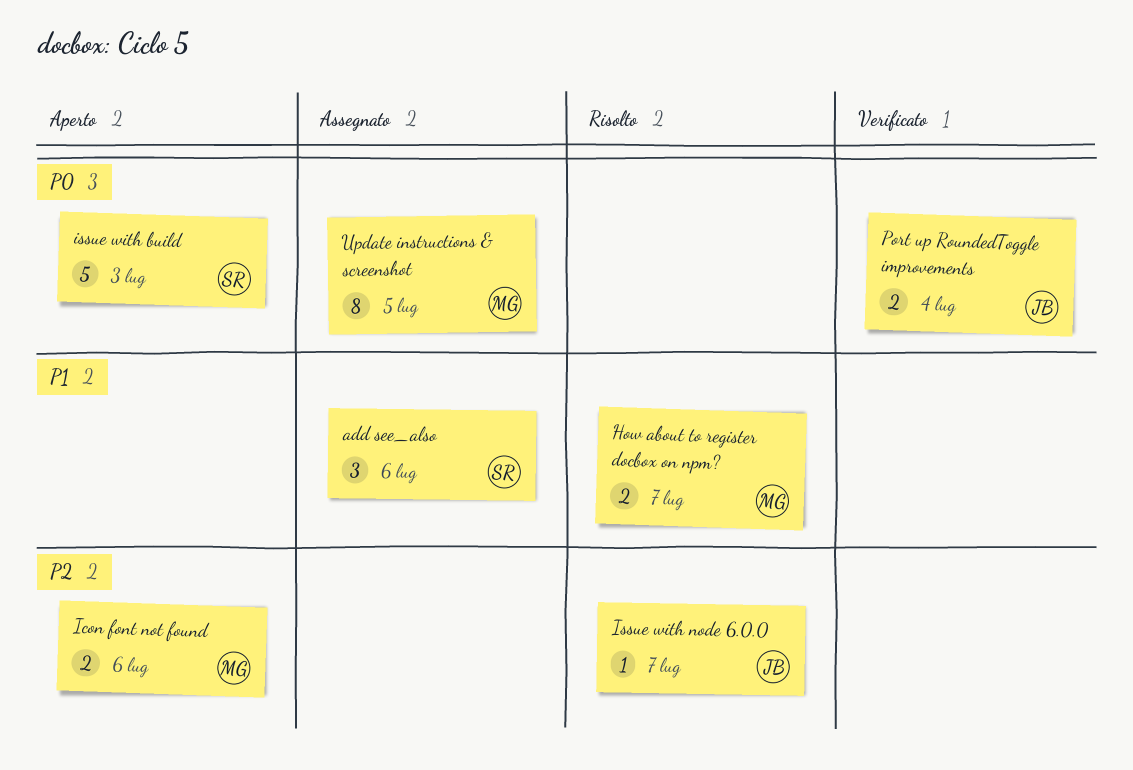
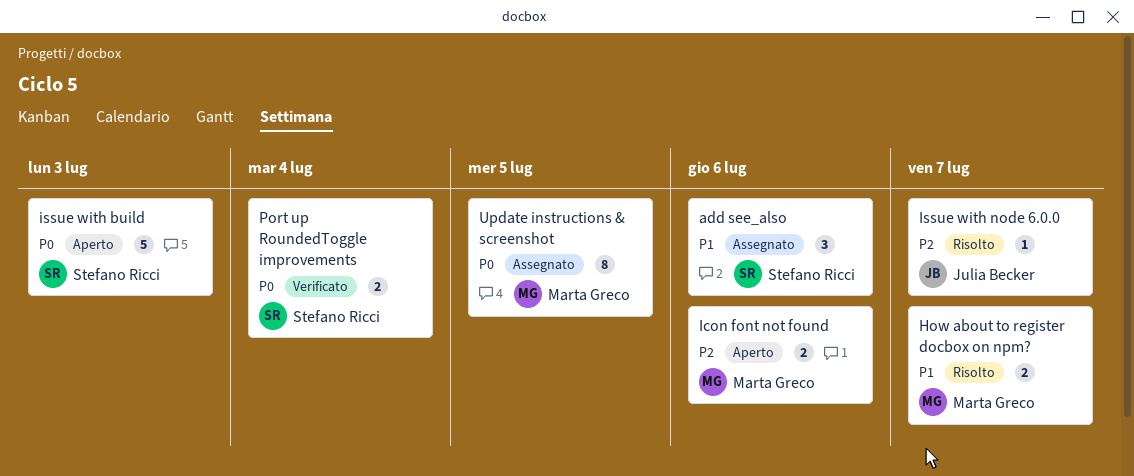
Port up RoundedToggle improvements, owner: Julia Becker -> Stefano Ricci

